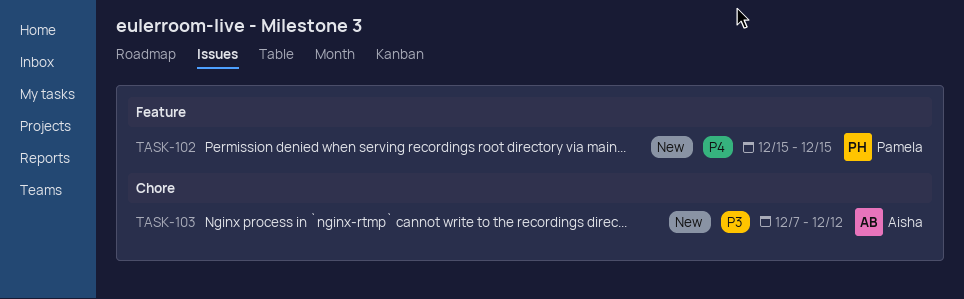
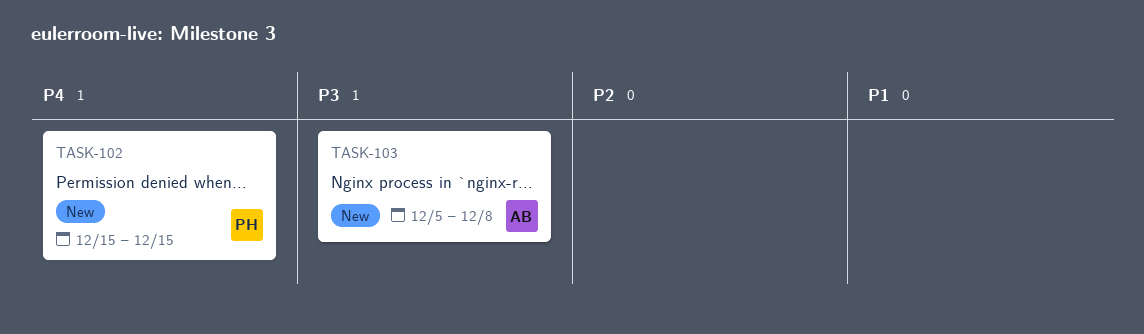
TASK-103, start: Dec 7 -> Dec 5
TASK-103, due: Dec 12 -> Dec 8

